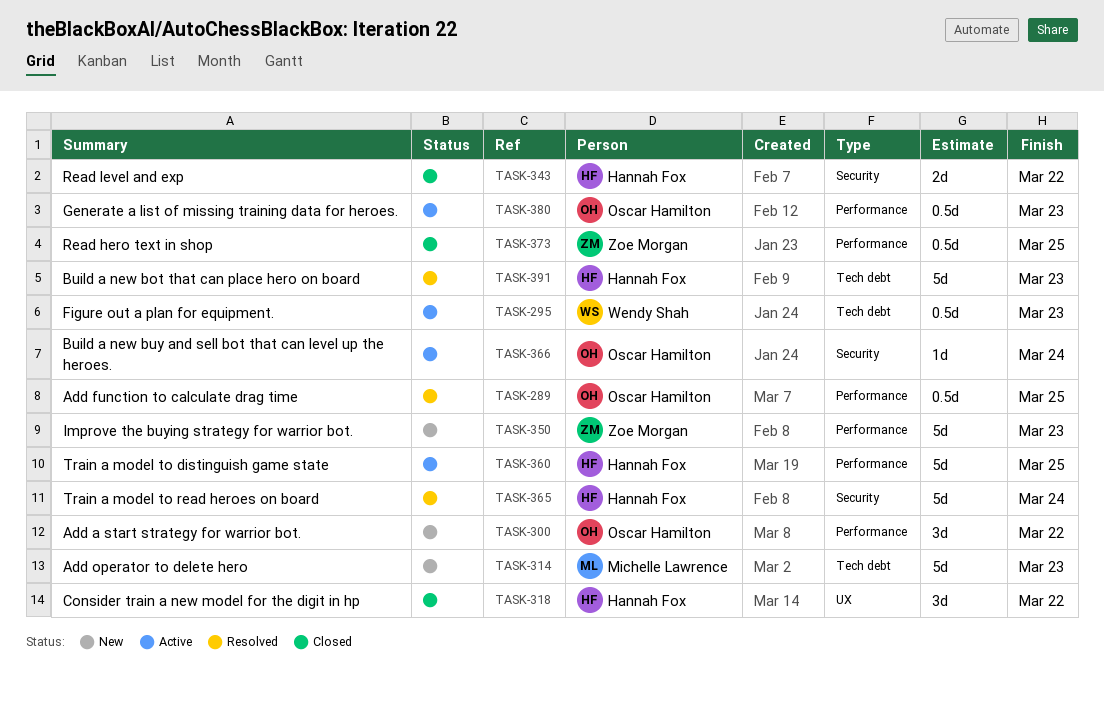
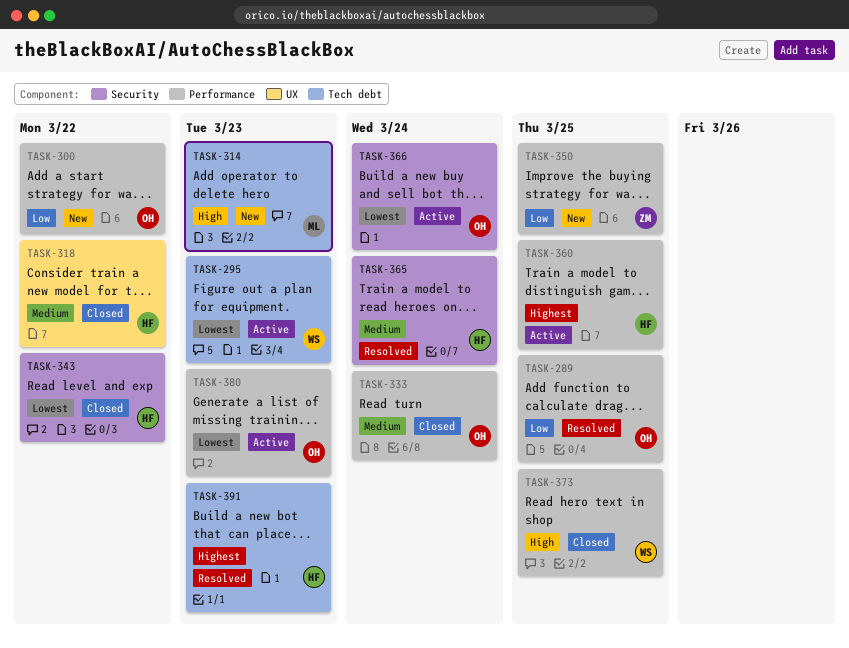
TASK-333: none -> present
TASK-350, due: Mar 23 -> Mar 25
TASK-373, owner: Zoe Morgan -> Wendy Shah

